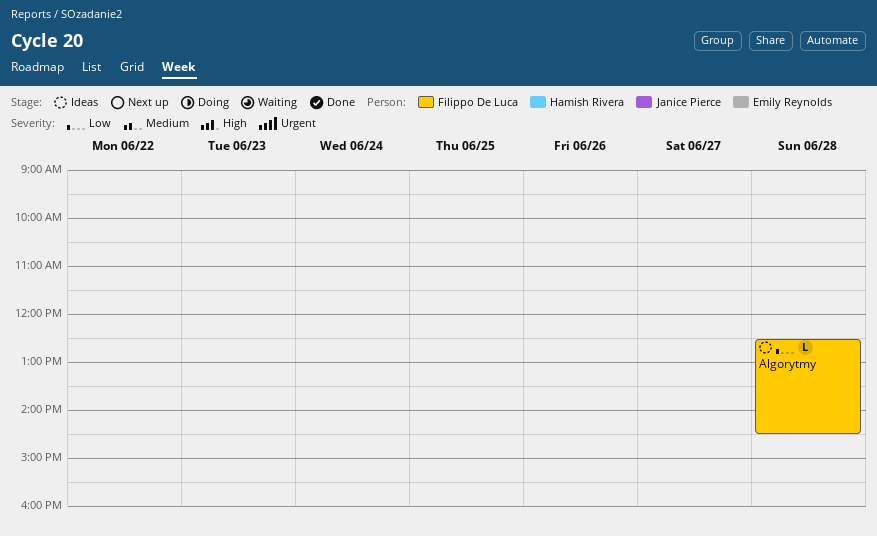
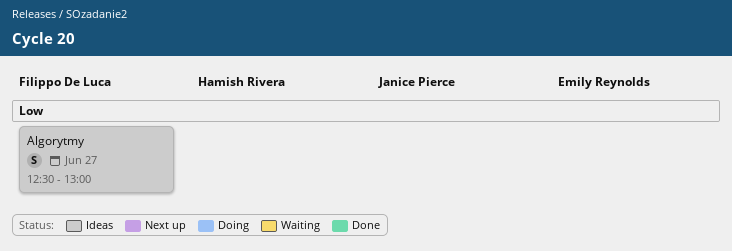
Algorytmy, estimate: L -> S
Algorytmy, day: Jun 28 -> Jun 27
Algorytmy, ends: 14:30 -> 13:00

